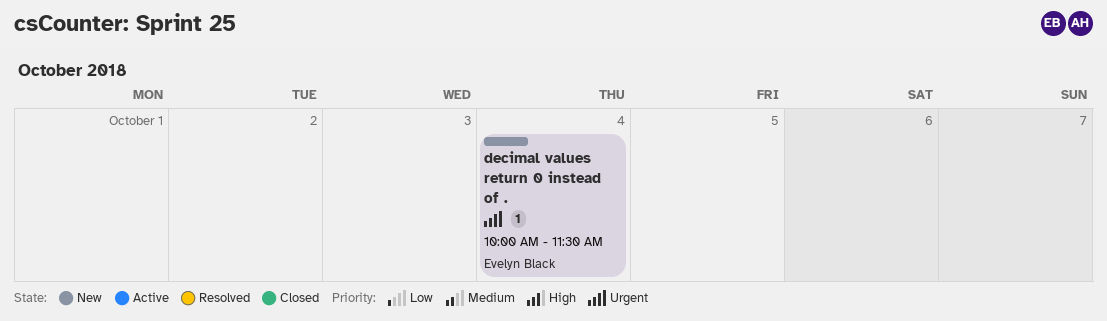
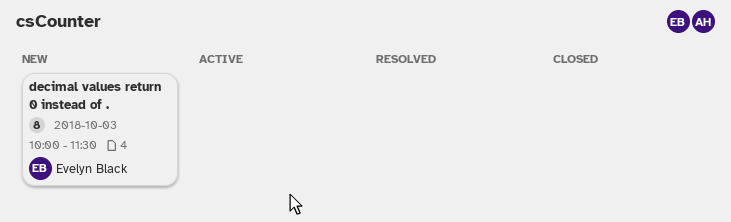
decimal values return 0 instead of ., estimate: 1 -> 8
decimal values return 0 instead of ., day: Oct 4 -> Oct 3

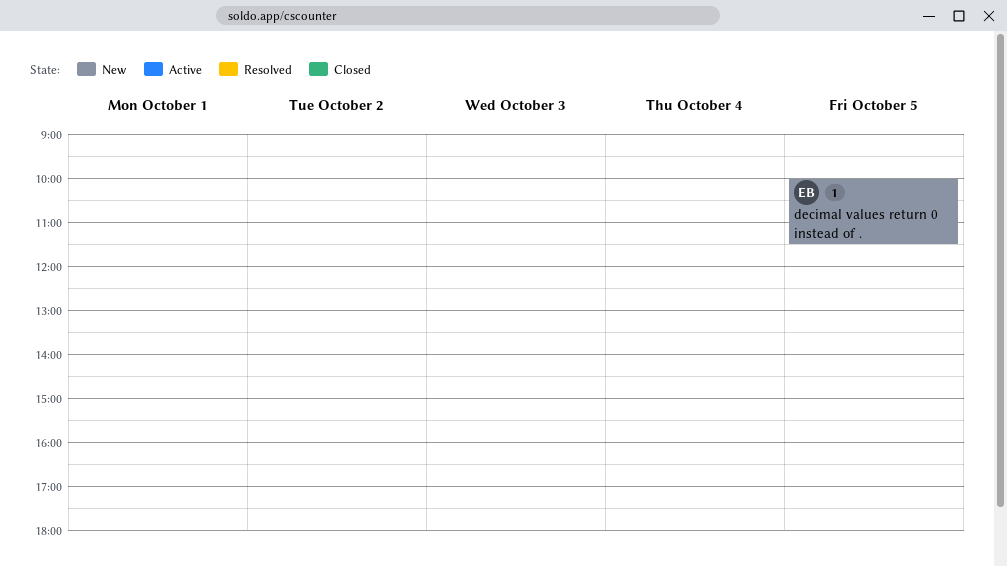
decimal values return 0 instead of ., estimate: 8 -> 1
decimal values return 0 instead of ., day: Oct 3 -> Oct 5

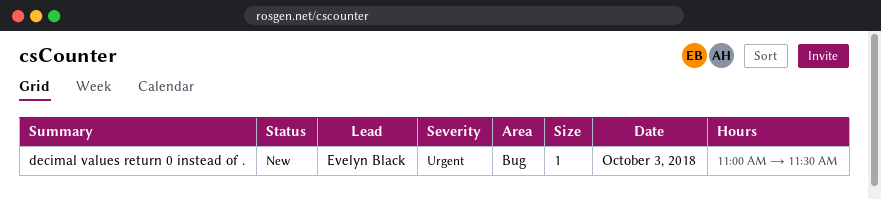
decimal values return 0 instead of ., day: Oct 5 -> Oct 3
decimal values return 0 instead of ., begins: 10:00 -> 11:00

